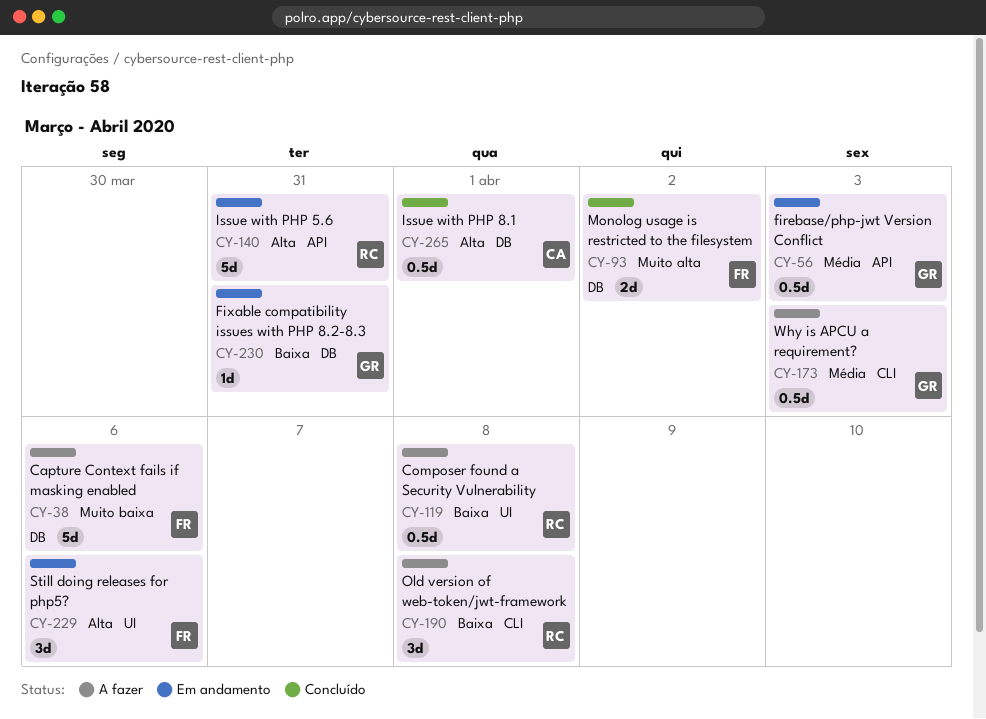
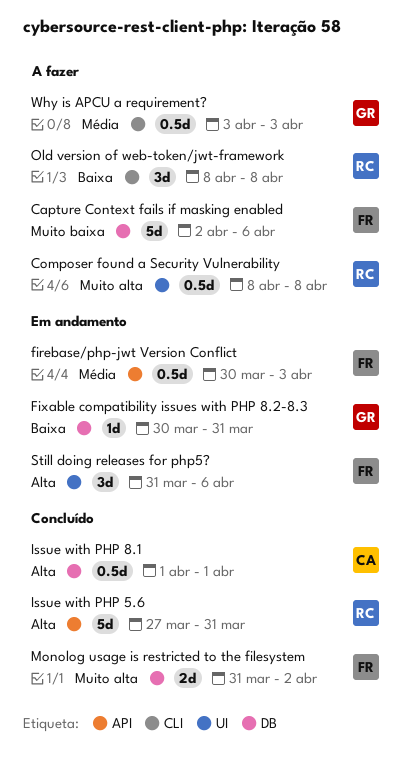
Composer found a Security Vulnerability, priority: Baixa -> Muito alta
firebase/php-jwt Version Conflict, owner: GR -> FR
Issue with PHP 5.6, status: Em andamento -> Concluído

